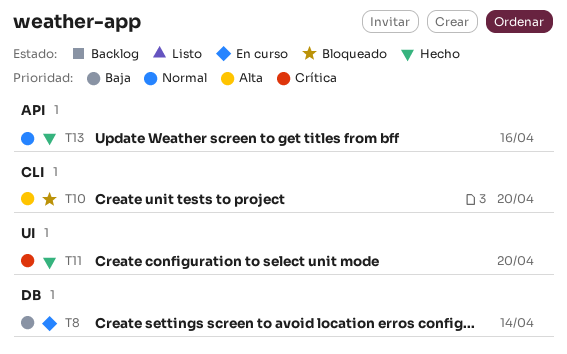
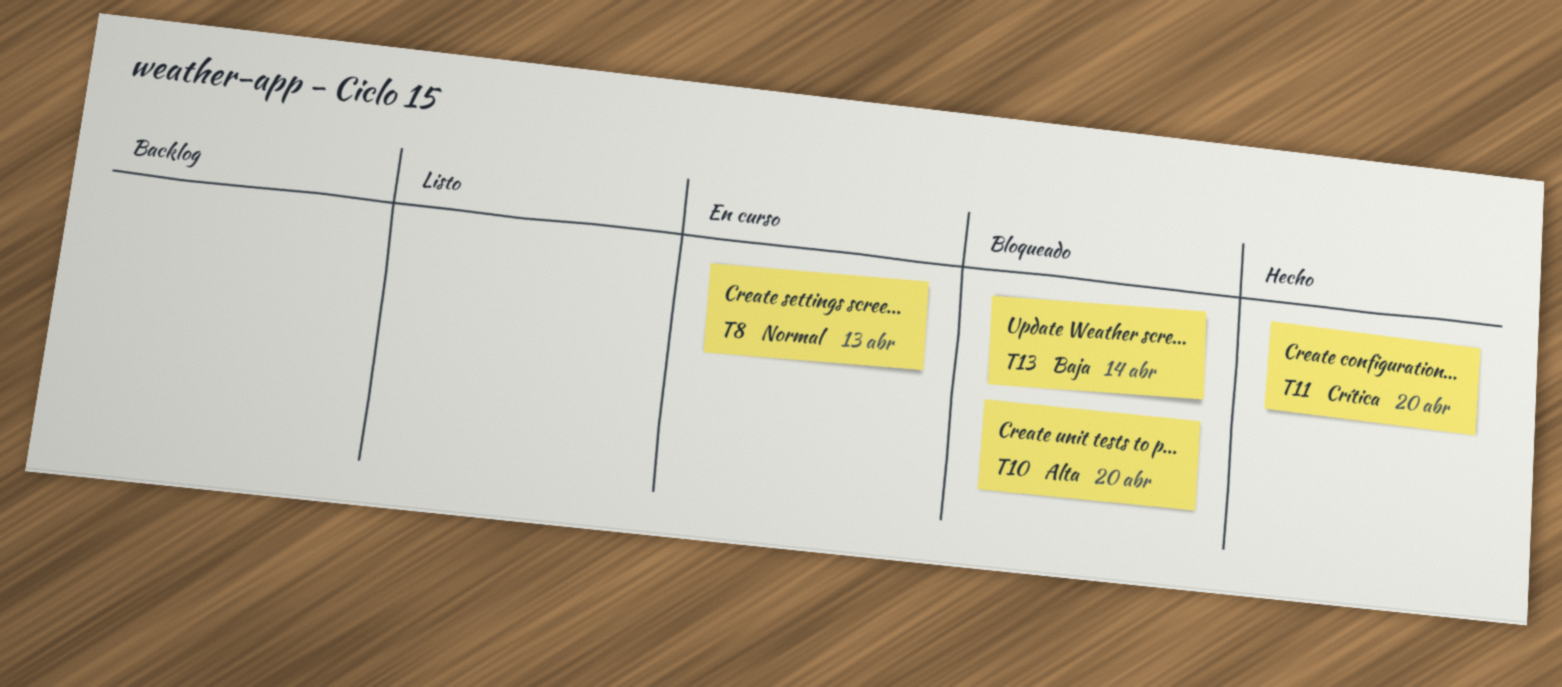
T8, priority: Baja -> Normal
T8, due: Apr 14 -> Apr 13
T13, status: Hecho -> Bloqueado
T13, priority: Normal -> Baja
T13, due: Apr 16 -> Apr 14

